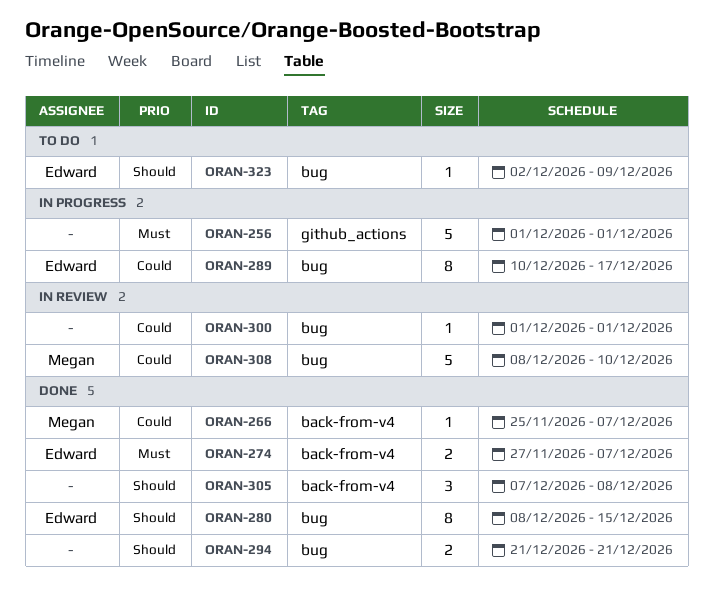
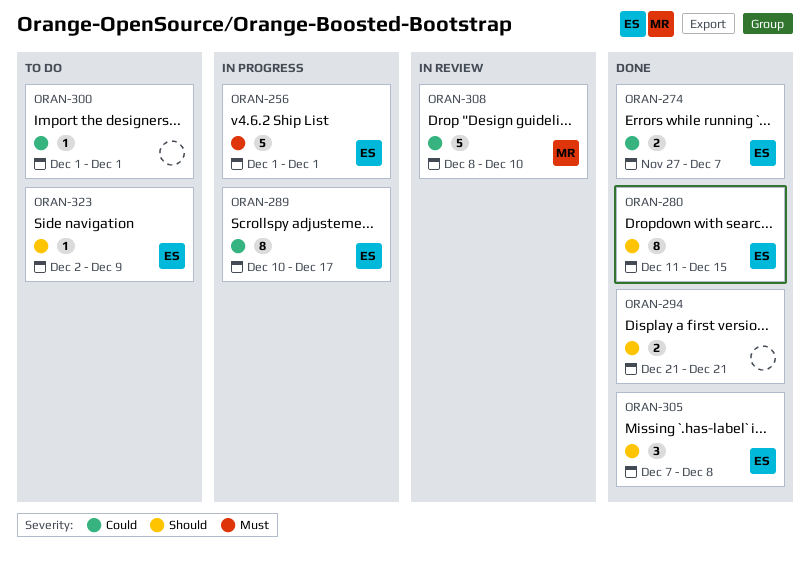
ORAN-256, owner: none -> Edward
ORAN-266: present -> none
ORAN-274, priority: Must -> Could
ORAN-280, start: Dec 8 -> Dec 11
ORAN-300, status: In review -> To do
ORAN-305, owner: none -> Edward

